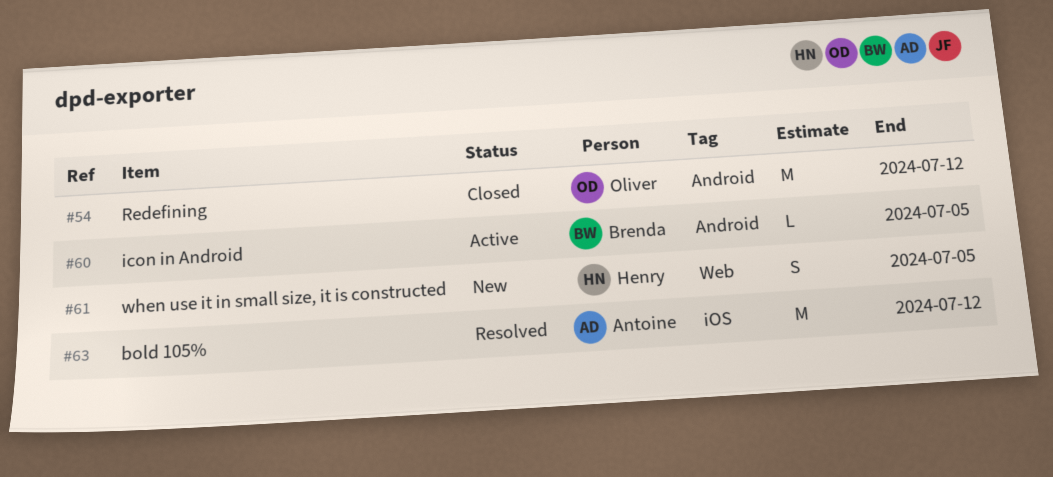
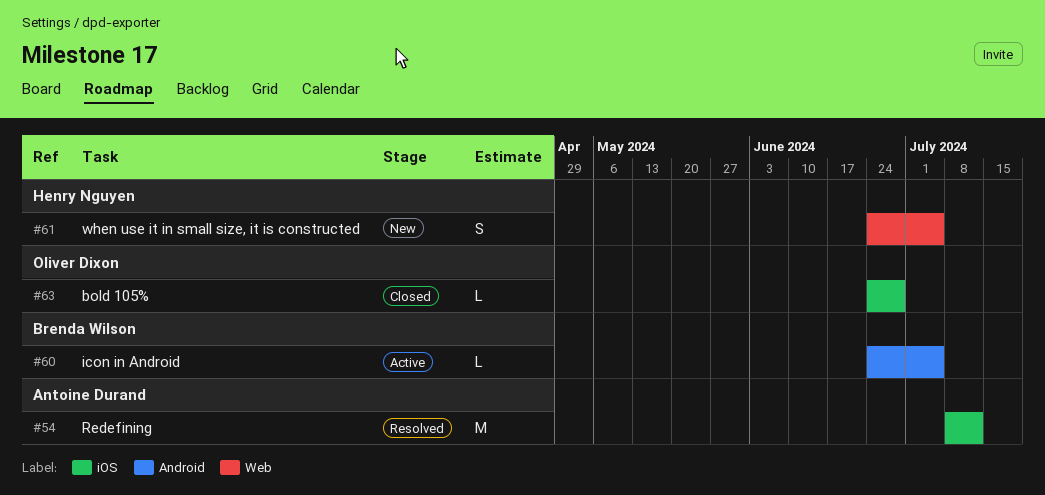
#54, status: Closed -> Resolved
#54, owner: Oliver Dixon -> Antoine Durand
#54, label: Android -> iOS
#63, status: Resolved -> Closed
#63, owner: Antoine Durand -> Oliver Dixon
#63, estimate: M -> L
#63, due: Jul 12 -> Jun 28

